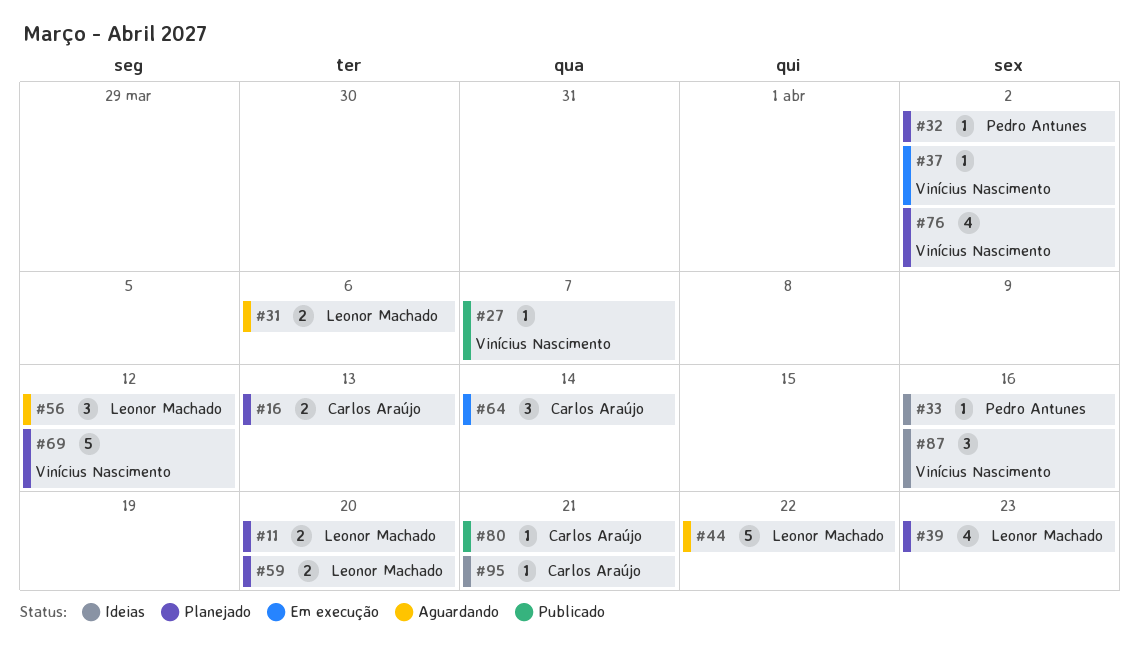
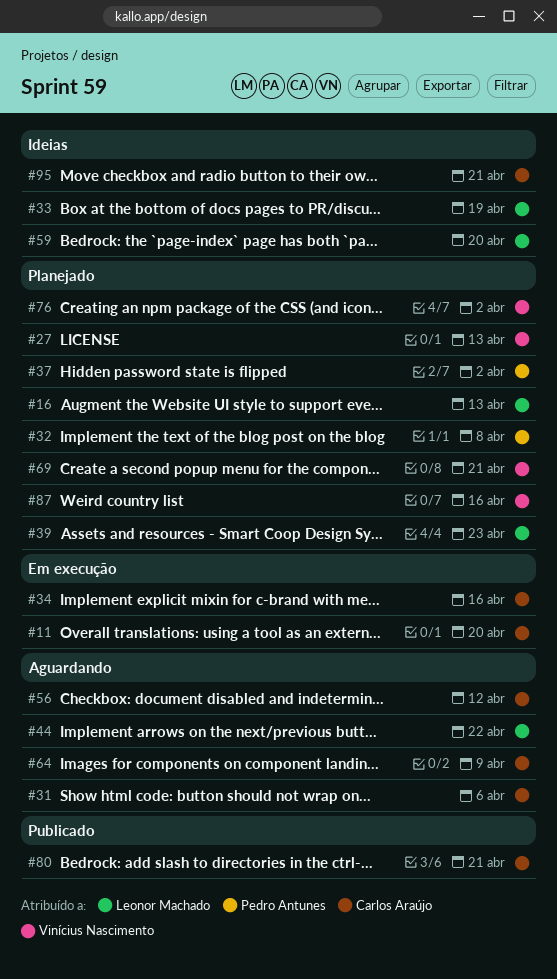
#11, status: Planejado -> Em execução
#11, owner: Leonor Machado -> Carlos Araújo
#16, owner: Carlos Araújo -> Leonor Machado
#27, status: Publicado -> Planejado
#27, due: Apr 7 -> Apr 13
#31, owner: Leonor Machado -> Carlos Araújo
#32, due: Apr 2 -> Apr 8
#33, owner: Pedro Antunes -> Leonor Machado
#33, due: Apr 16 -> Apr 19
#34: none -> present
#37, status: Em execução -> Planejado
#37, owner: Vinícius Nascimento -> Pedro Antunes
#56, owner: Leonor Machado -> Carlos Araújo
#59, status: Planejado -> Ideias
#64, status: Em execução -> Aguardando
#64, due: Apr 14 -> Apr 9
#69, due: Apr 12 -> Apr 21
#87, status: Ideias -> Planejado

